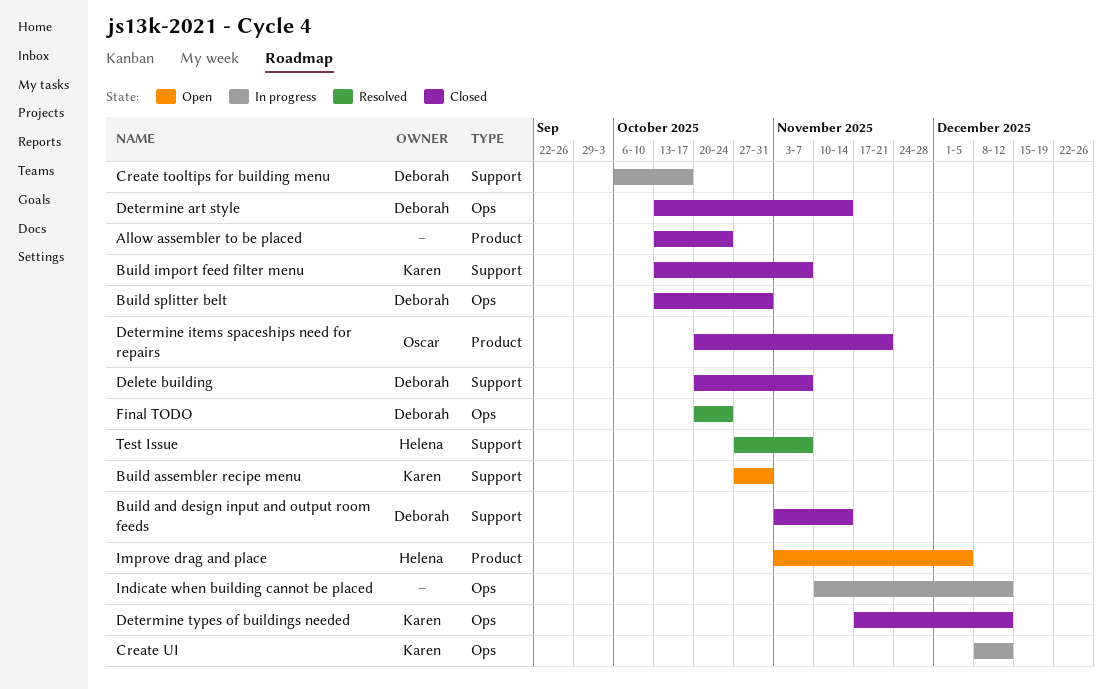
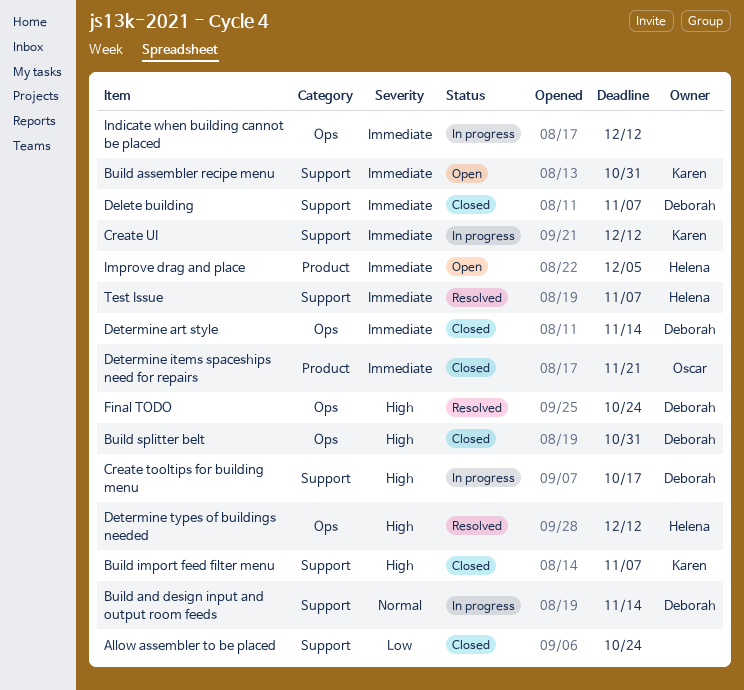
Allow assembler to be placed, label: Product -> Support
Build and design input and output room feeds, status: Closed -> In progress
Create UI, label: Ops -> Support
Determine types of buildings needed, status: Closed -> Resolved
Determine types of buildings needed, owner: Karen -> Helena

